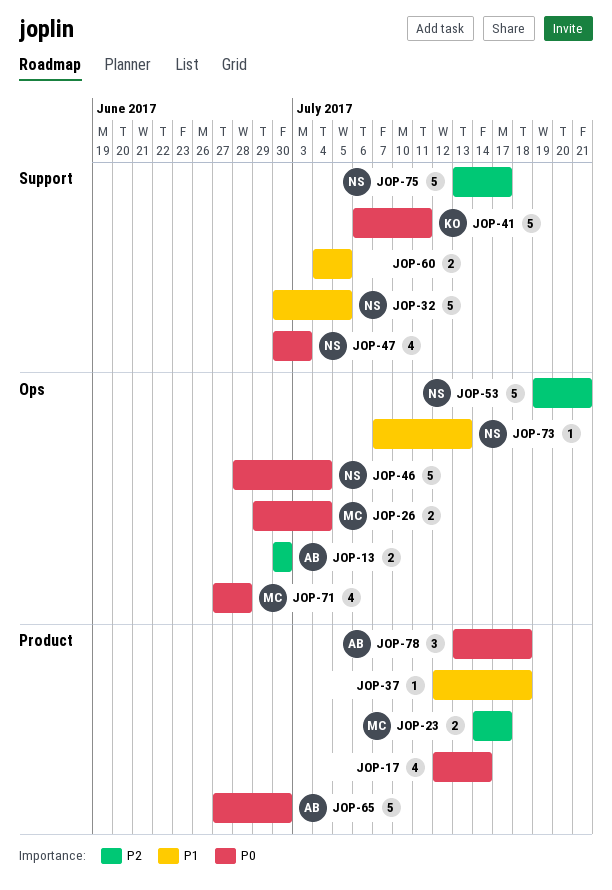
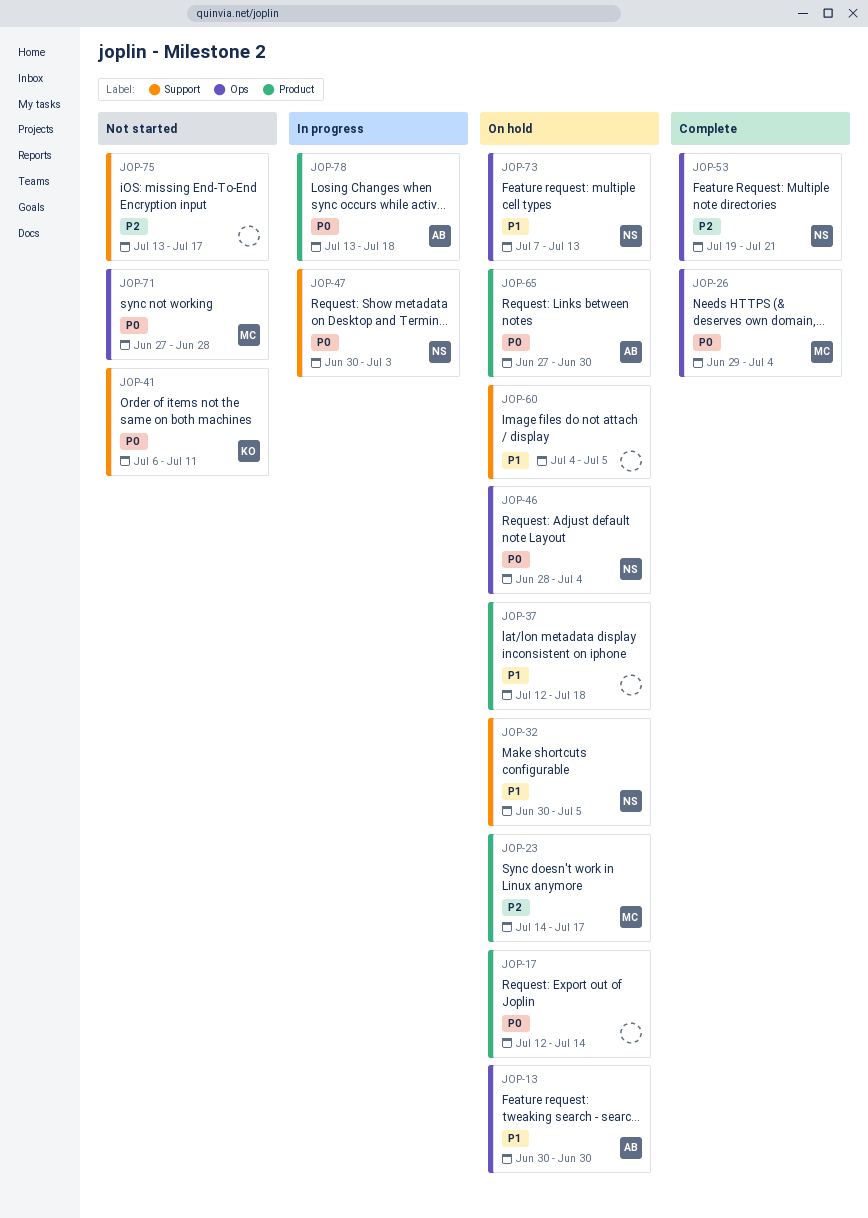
JOP-13, priority: P2 -> P1
JOP-75, owner: NS -> none

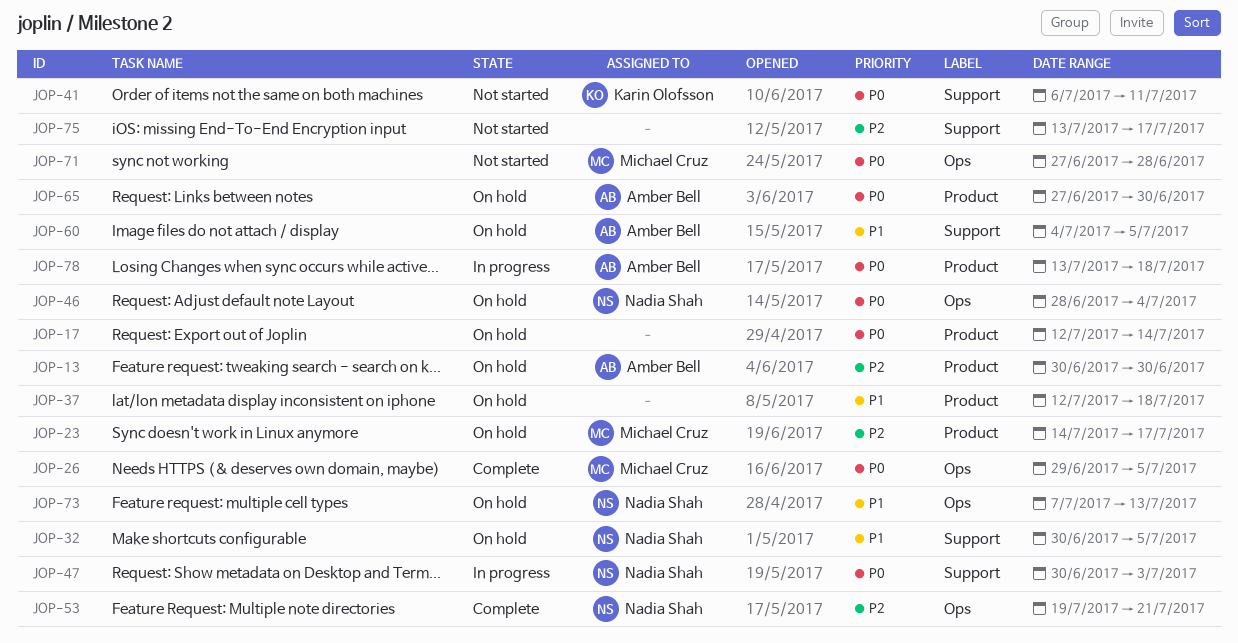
JOP-13, priority: P1 -> P2
JOP-13, label: Ops -> Product
JOP-26, due: Jul 4 -> Jul 5
JOP-60, owner: none -> Amber Bell

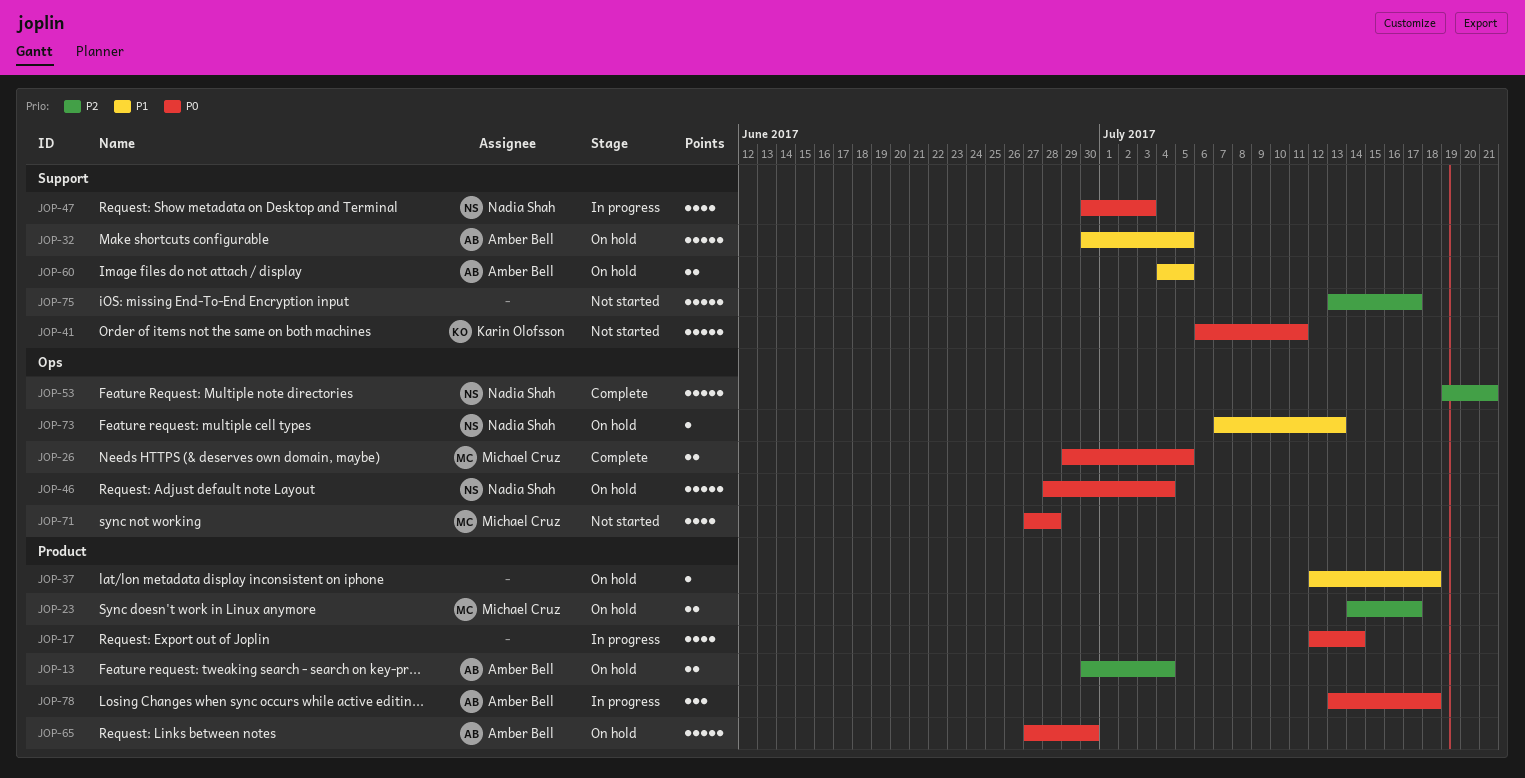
JOP-13, due: Jun 30 -> Jul 4
JOP-17, status: On hold -> In progress
JOP-32, owner: Nadia Shah -> Amber Bell

